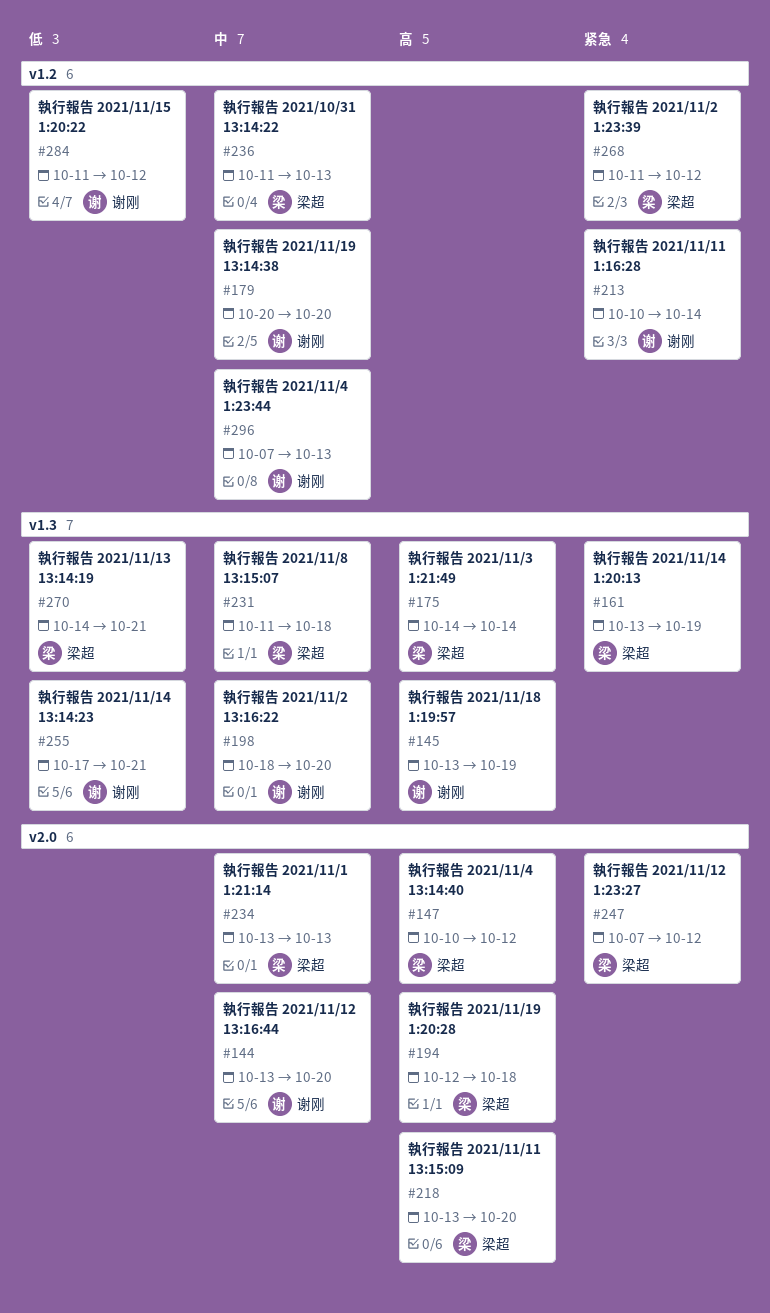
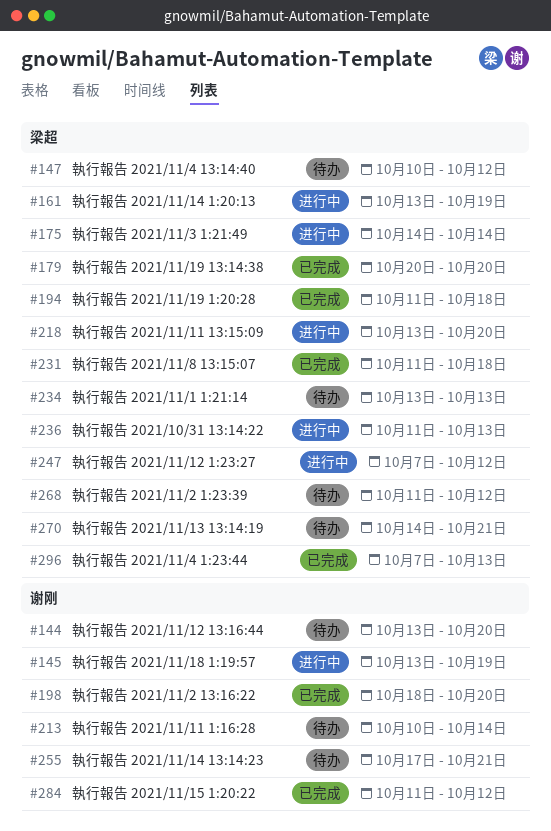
#179, owner: 谢刚 -> 梁超
#194, start: Oct 12 -> Oct 11
#296, owner: 谢刚 -> 梁超

